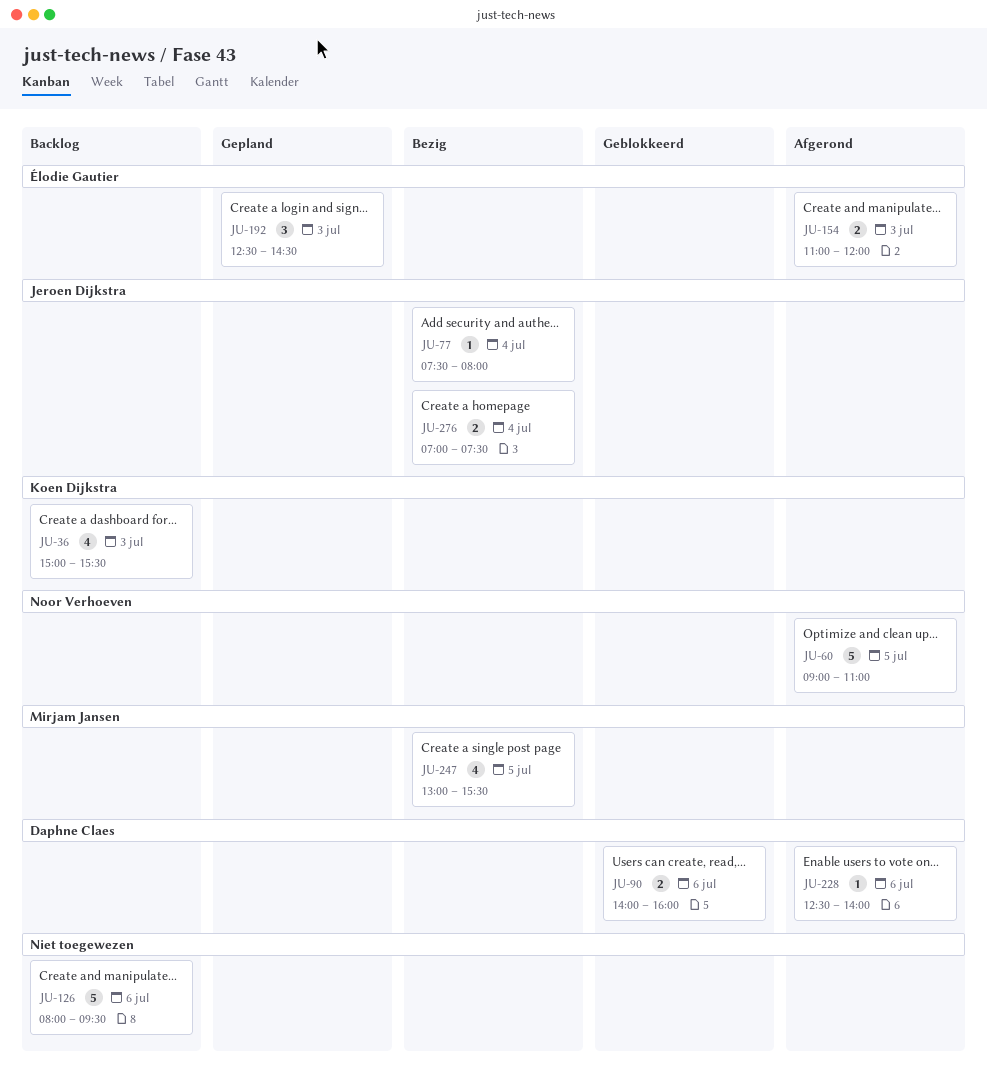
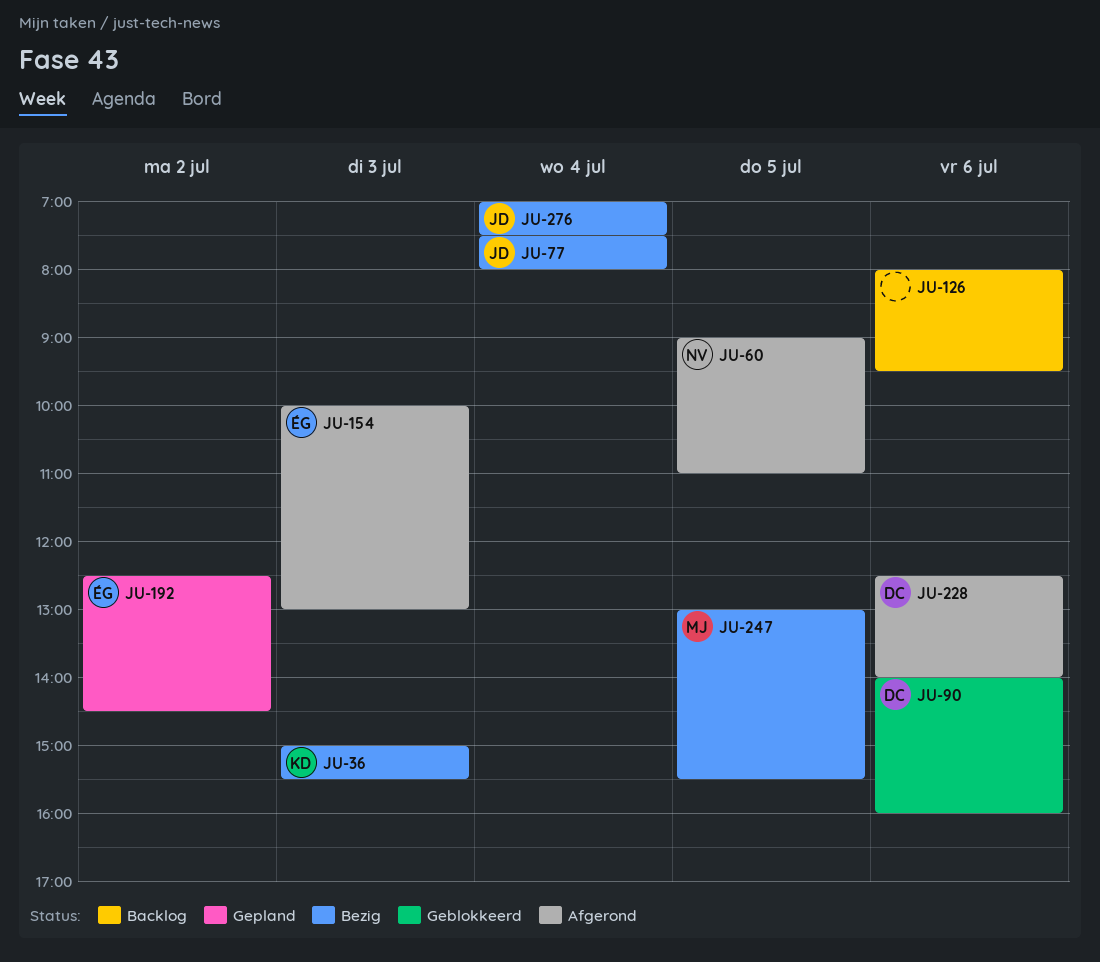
JU-36, status: Backlog -> Bezig
JU-154, begins: 11:00 -> 10:00
JU-154, ends: 12:00 -> 13:00
JU-192, day: Jul 3 -> Jul 2

